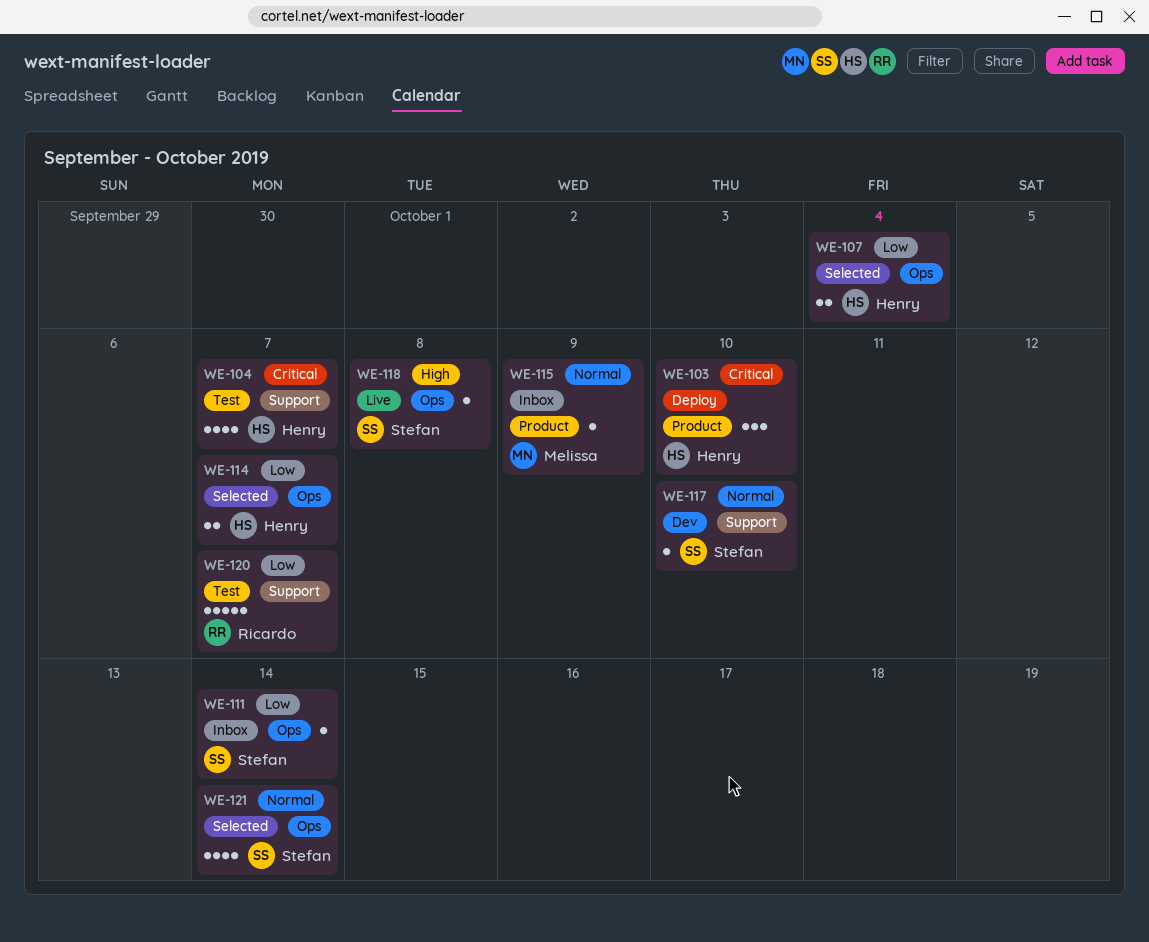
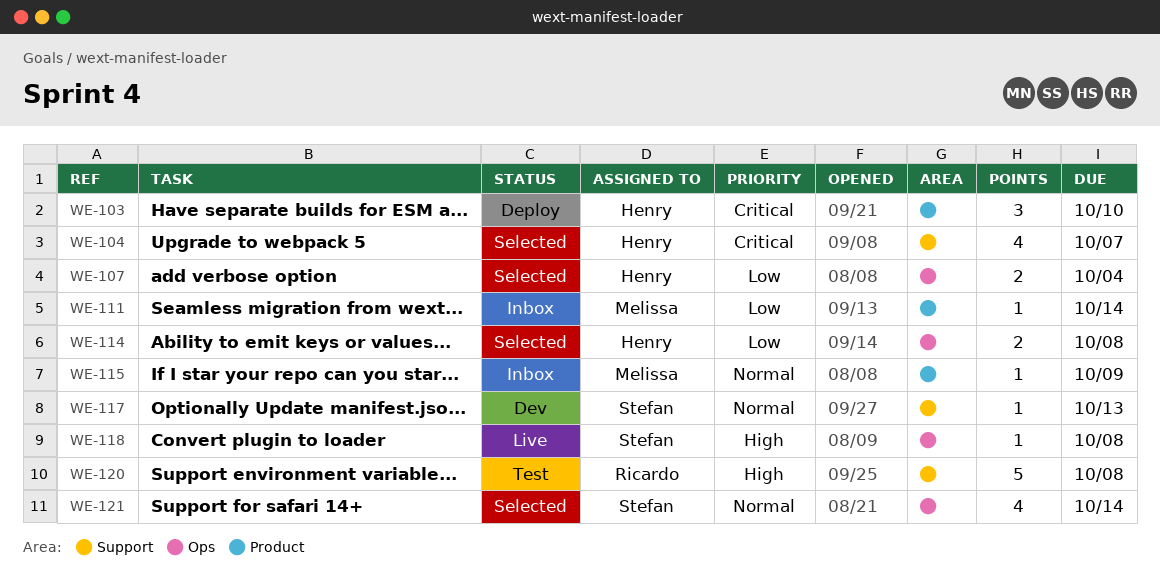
WE-104, status: Test -> Selected
WE-111, owner: Stefan -> Melissa
WE-111, label: Ops -> Product
WE-114, due: Oct 7 -> Oct 8
WE-117, due: Oct 10 -> Oct 13
WE-120, priority: Low -> High
WE-120, due: Oct 7 -> Oct 8

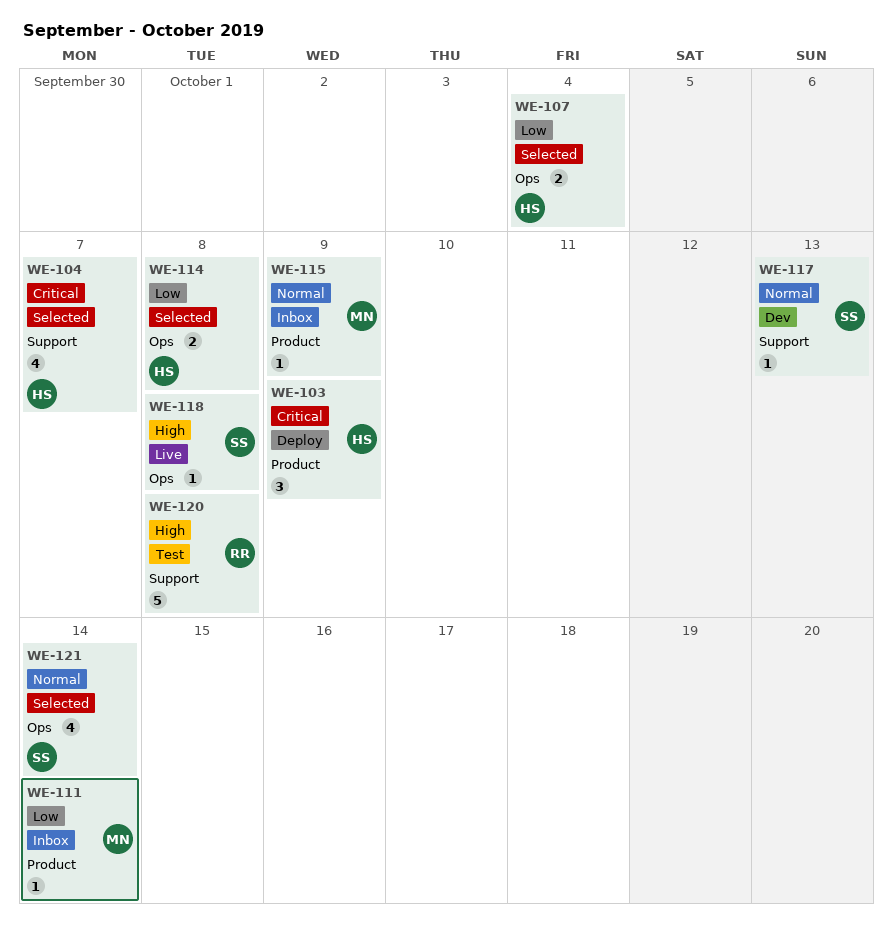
WE-103, due: Oct 10 -> Oct 9

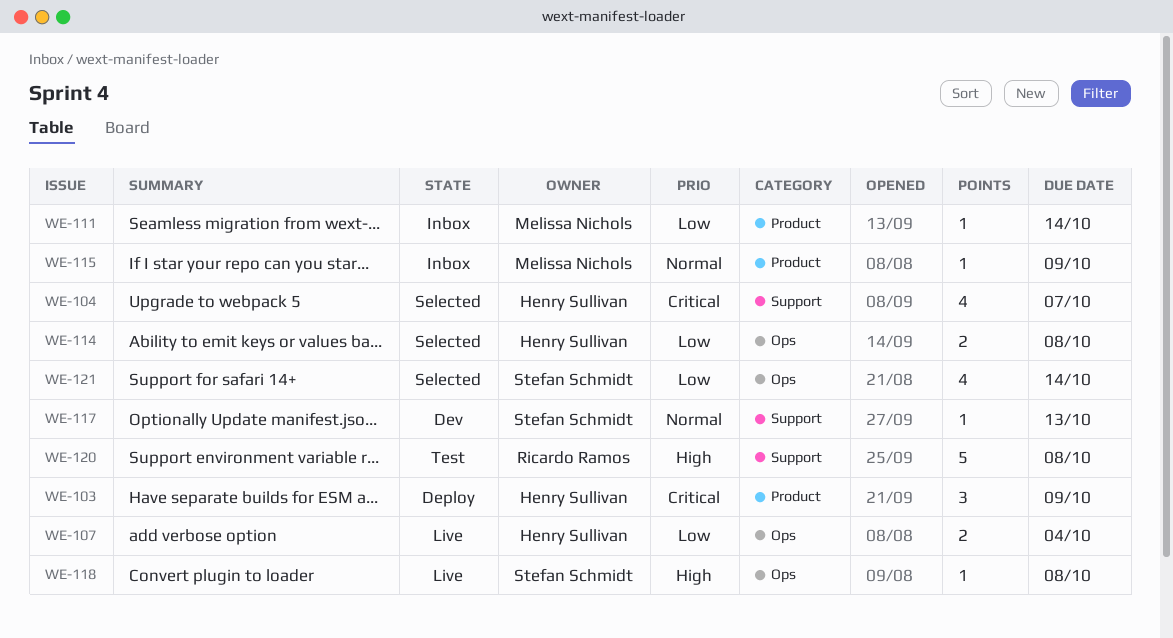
WE-107, status: Selected -> Live
WE-121, priority: Normal -> Low

